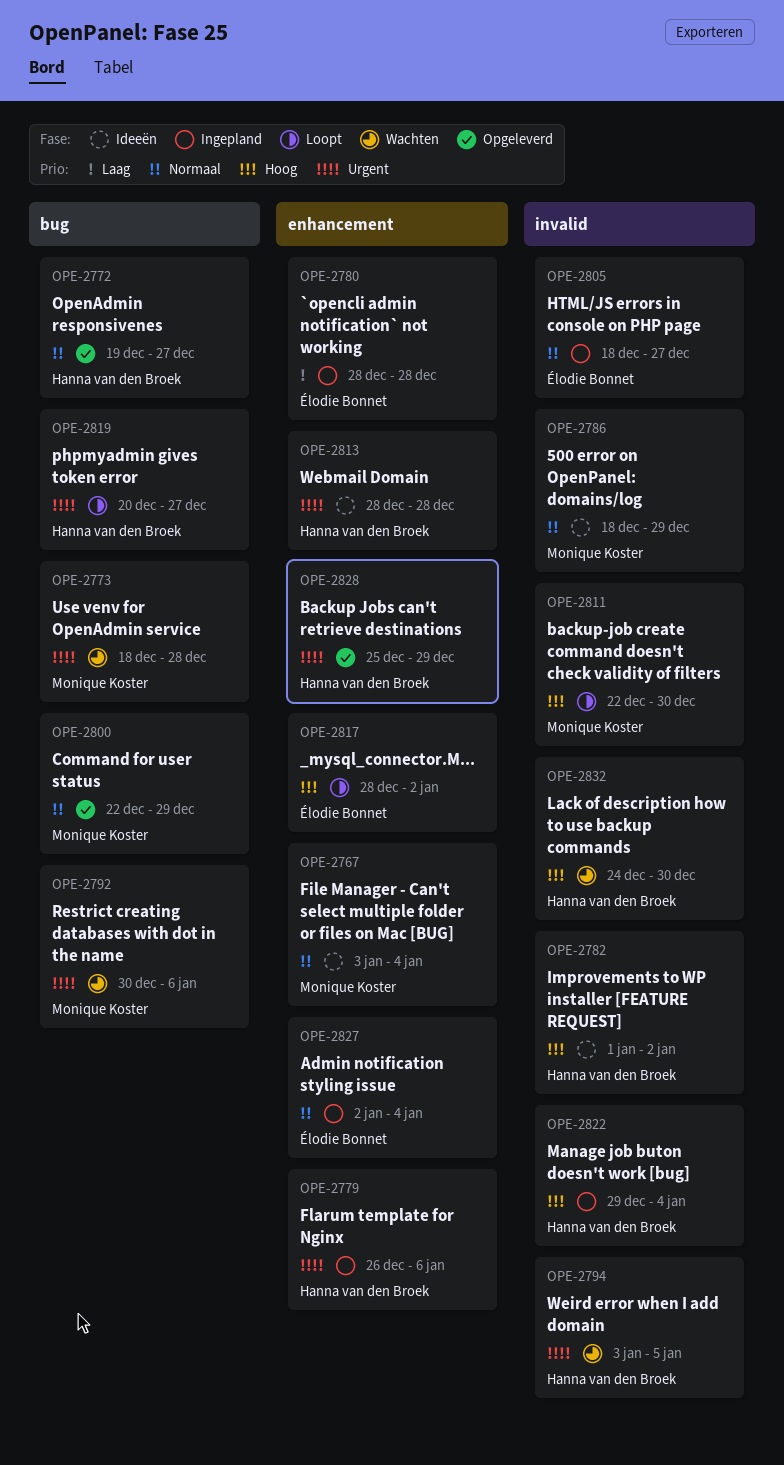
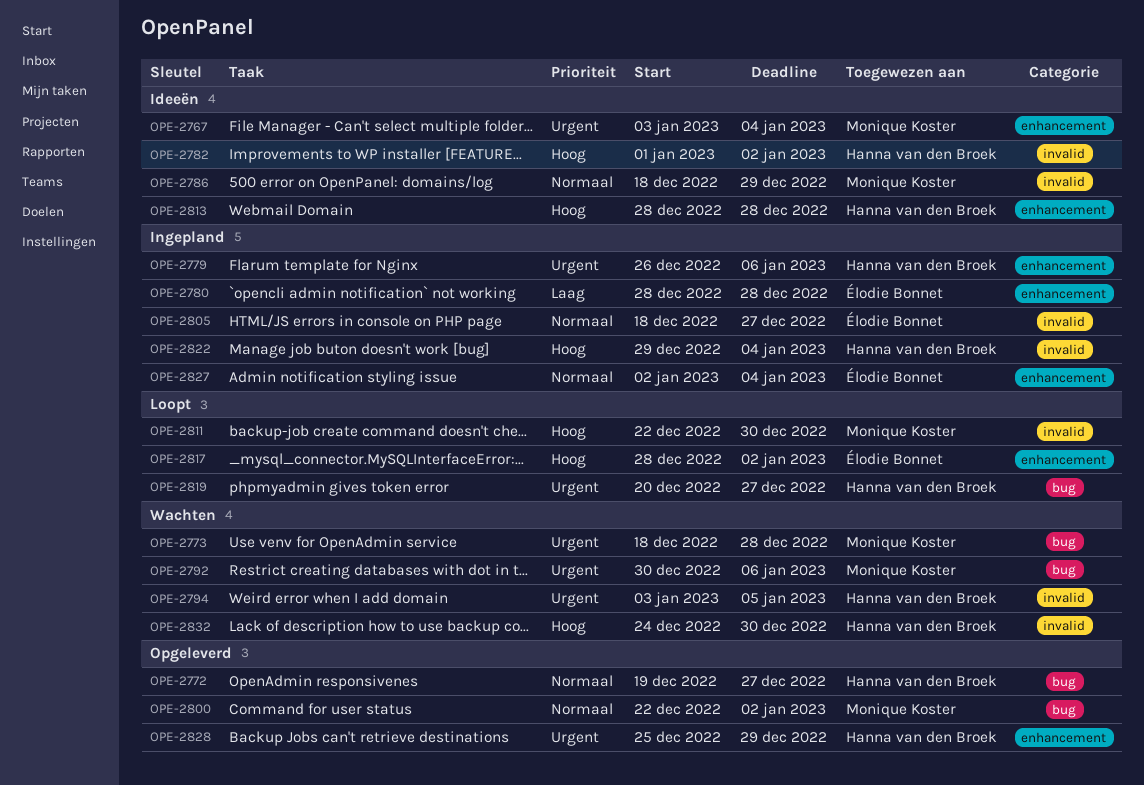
OPE-2767, priority: Normaal -> Urgent
OPE-2800, due: Dec 29 -> Jan 2
OPE-2813, priority: Urgent -> Hoog

